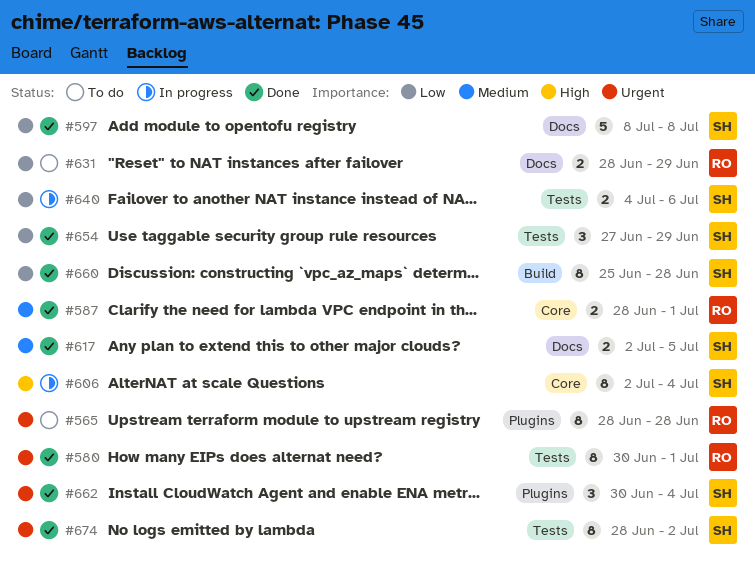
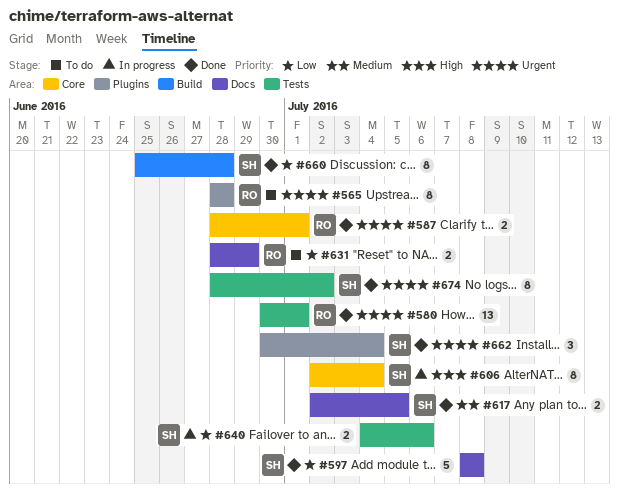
#580, estimate: 8 -> 13
#587, priority: Medium -> Urgent
#654: present -> none

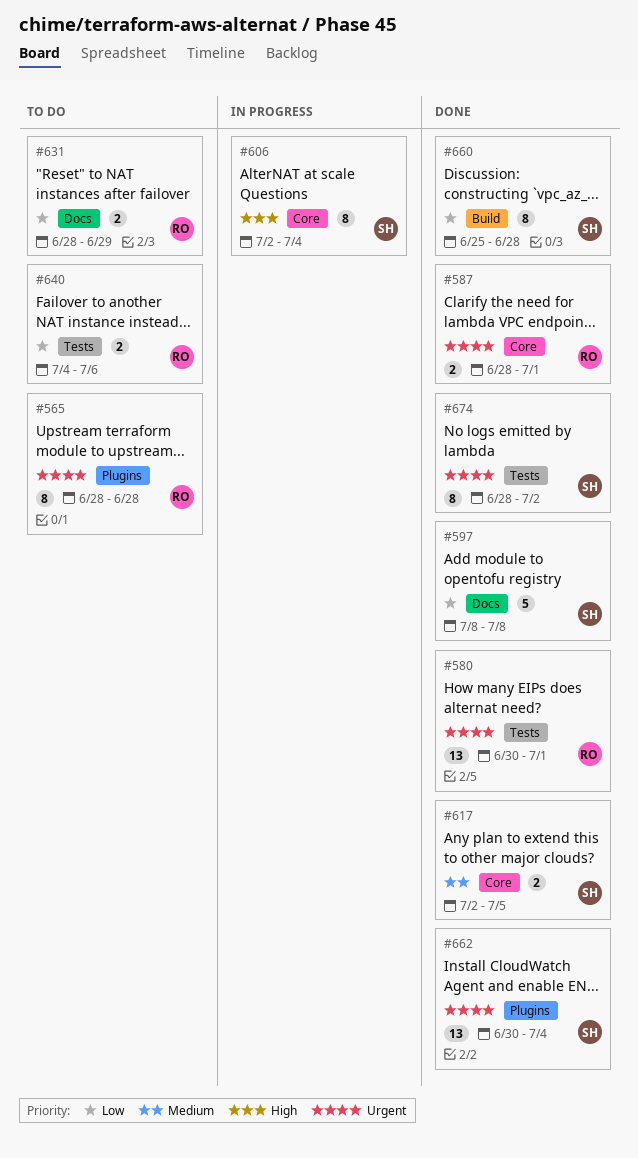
#617, label: Docs -> Core
#640, status: In progress -> To do
#640, owner: SH -> RO
#662, estimate: 3 -> 13

